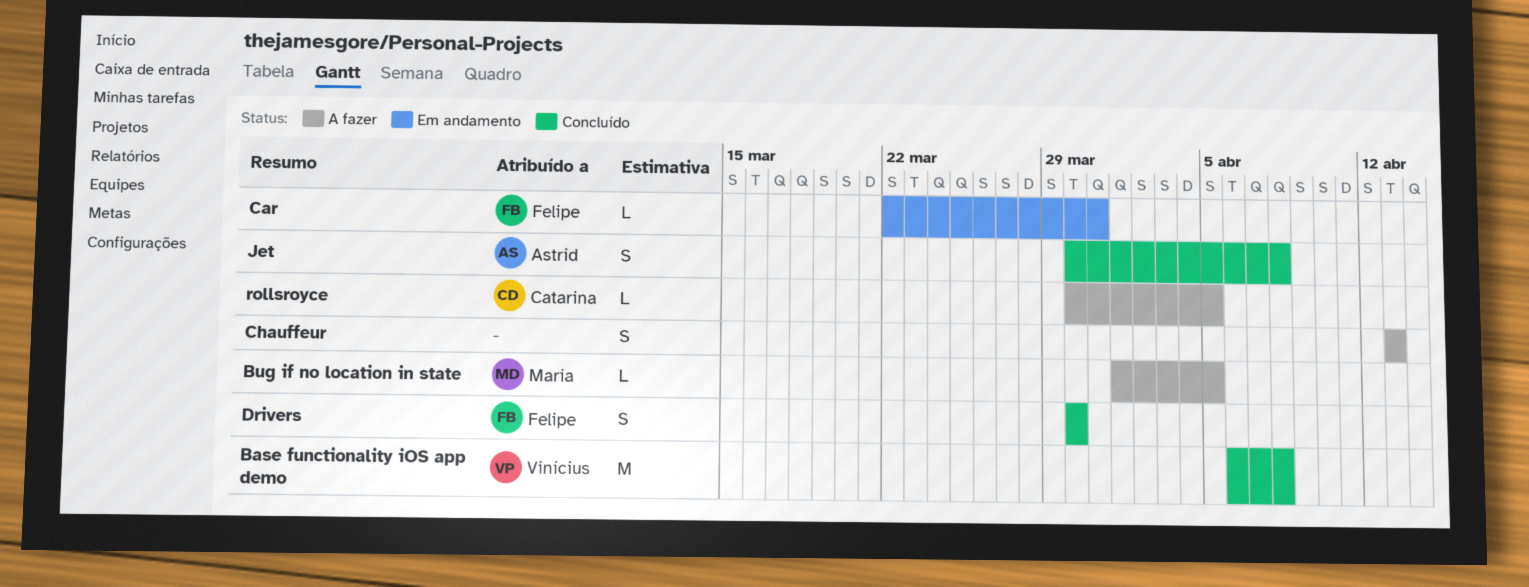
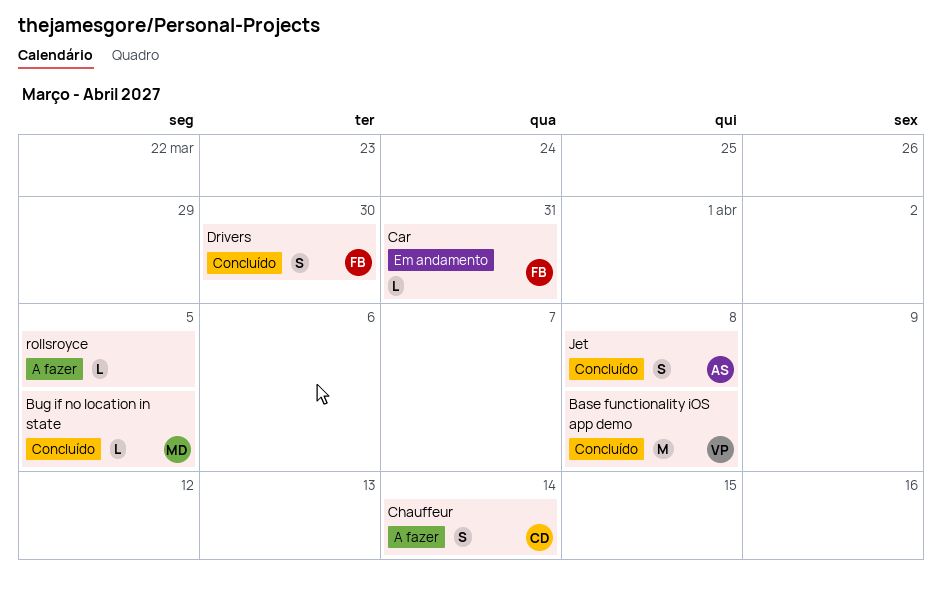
Bug if no location in state, status: A fazer -> Concluído
Chauffeur, owner: none -> Catarina
Chauffeur, due: Apr 13 -> Apr 14
rollsroyce, owner: Catarina -> none

